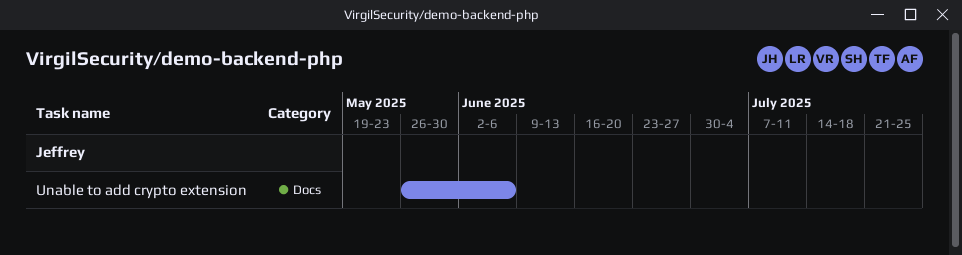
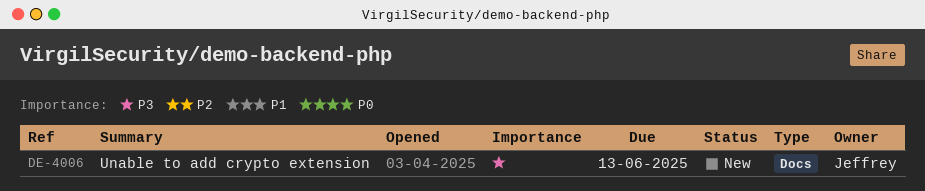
Unable to add crypto extension, due: Jun 6 -> Jun 13

